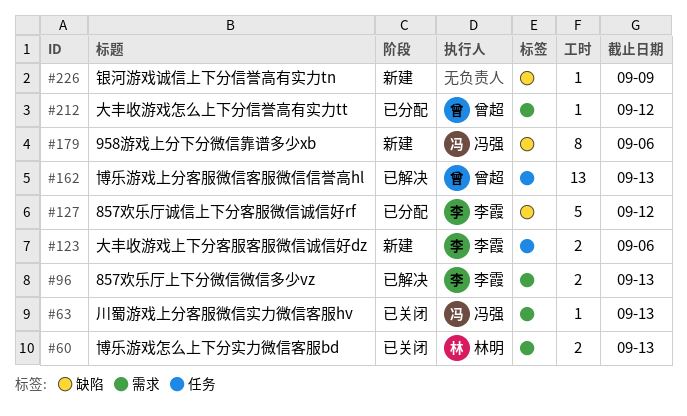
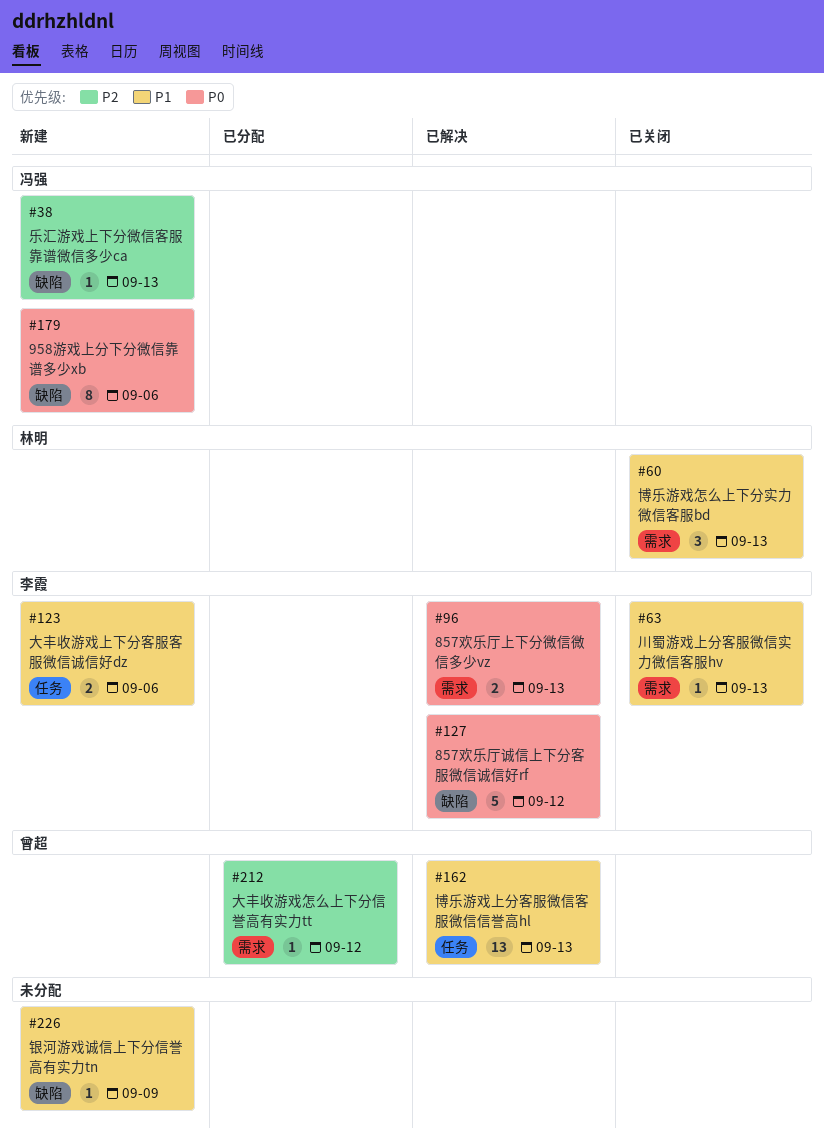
#38: none -> present
#60, estimate: 2 -> 3
#63, owner: 冯强 -> 李霞
#127, status: 已分配 -> 已解决

